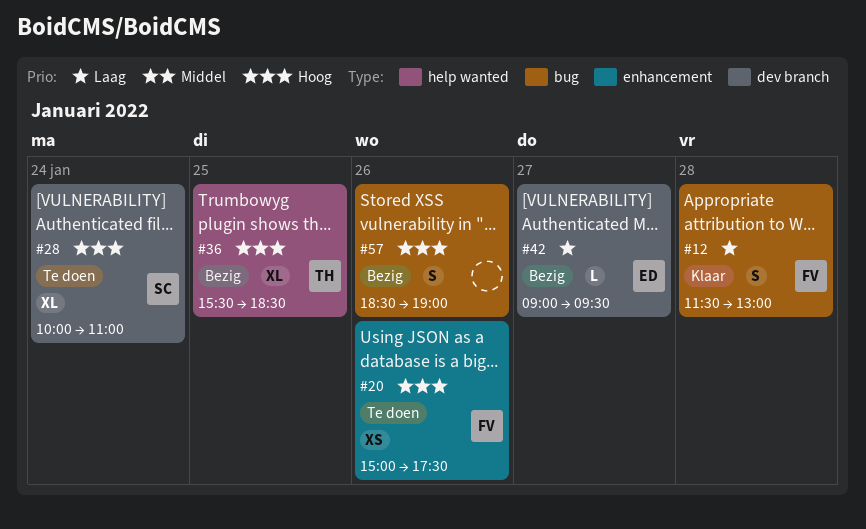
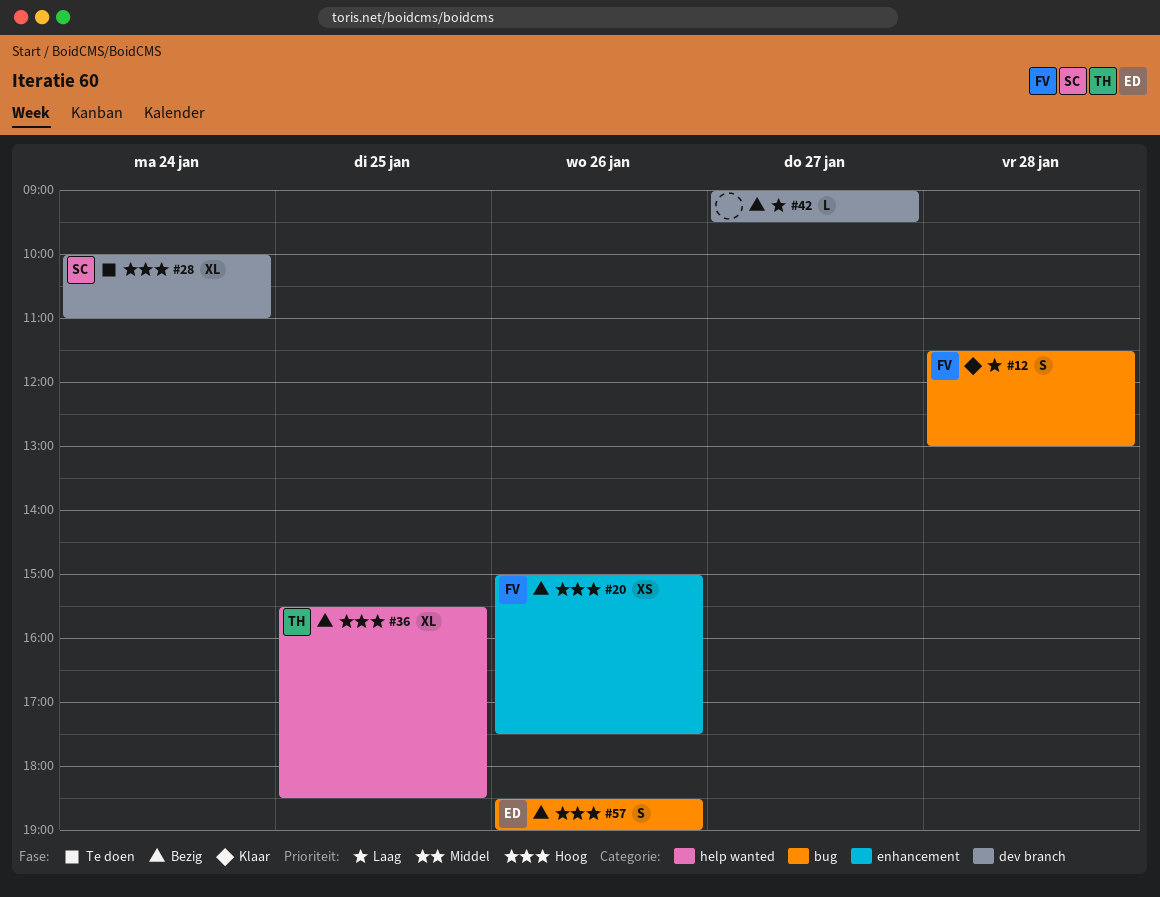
#20, status: Te doen -> Bezig
#42, owner: ED -> none
#57, owner: none -> ED

